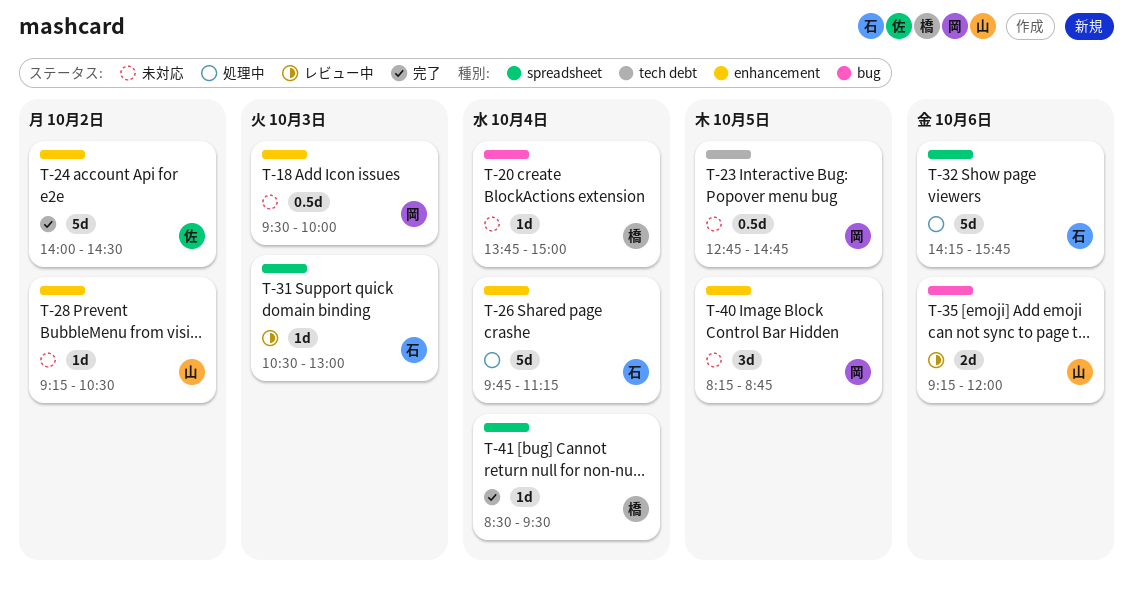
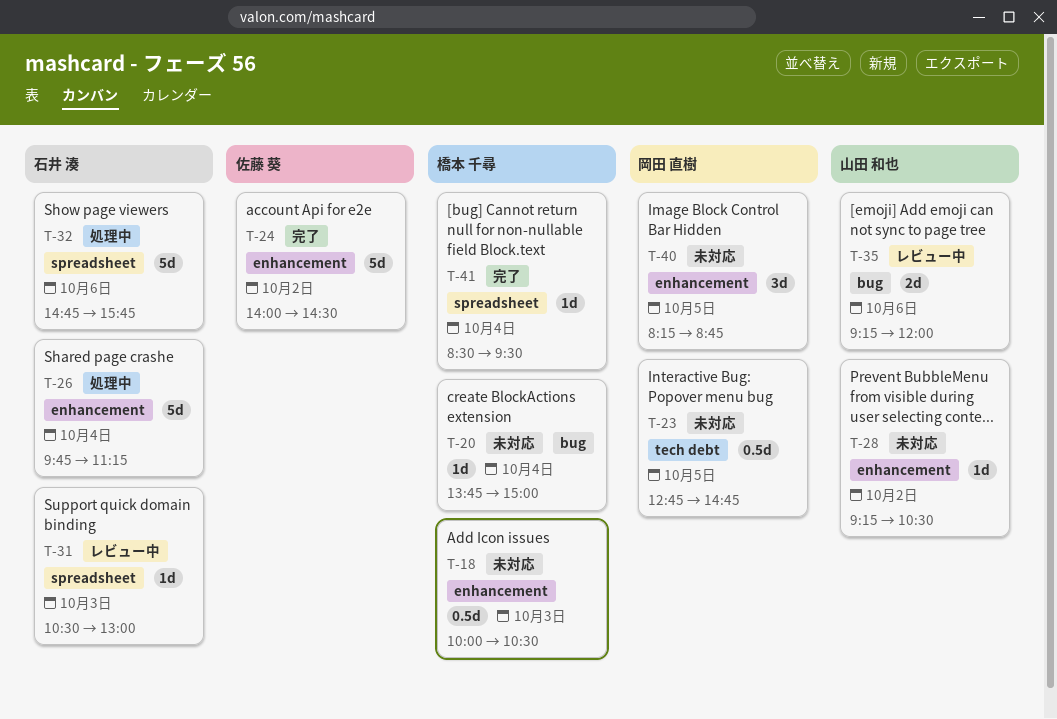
T-18, owner: 岡田 直樹 -> 橋本 千尋
T-18, begins: 09:30 -> 10:00
T-18, ends: 10:00 -> 10:30
T-32, begins: 14:15 -> 14:45

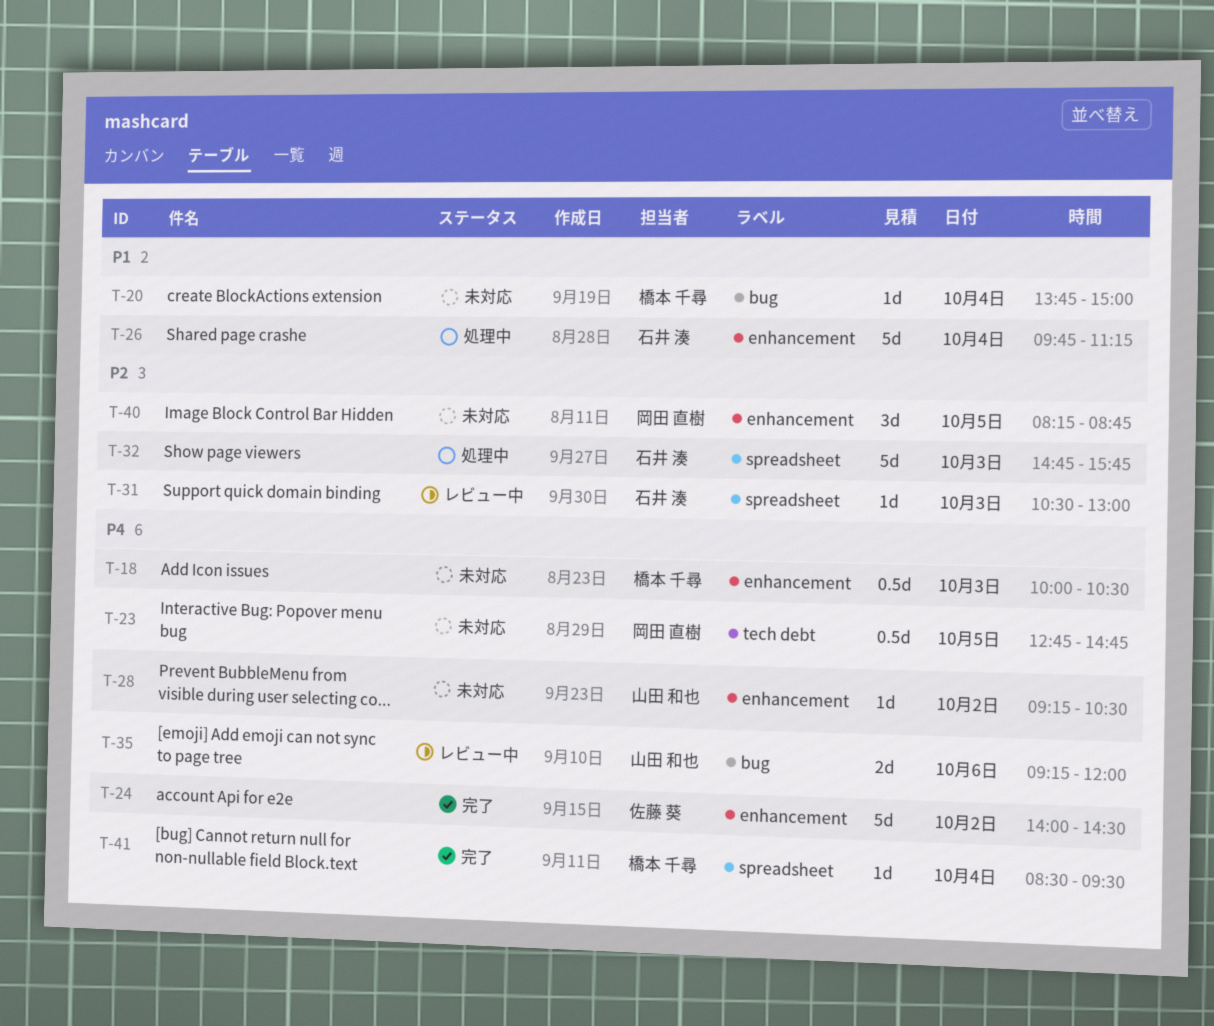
T-32, day: Oct 6 -> Oct 3

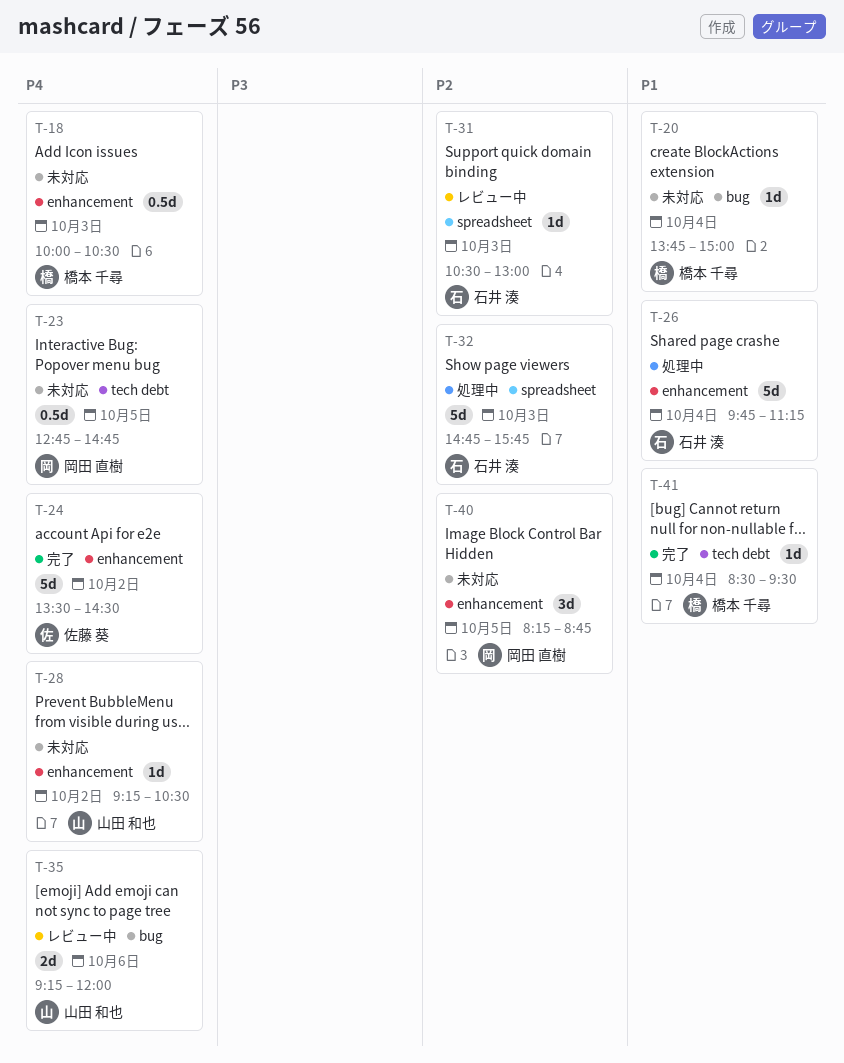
T-24, begins: 14:00 -> 13:30
T-41, priority: P4 -> P1
T-41, label: spreadsheet -> tech debt

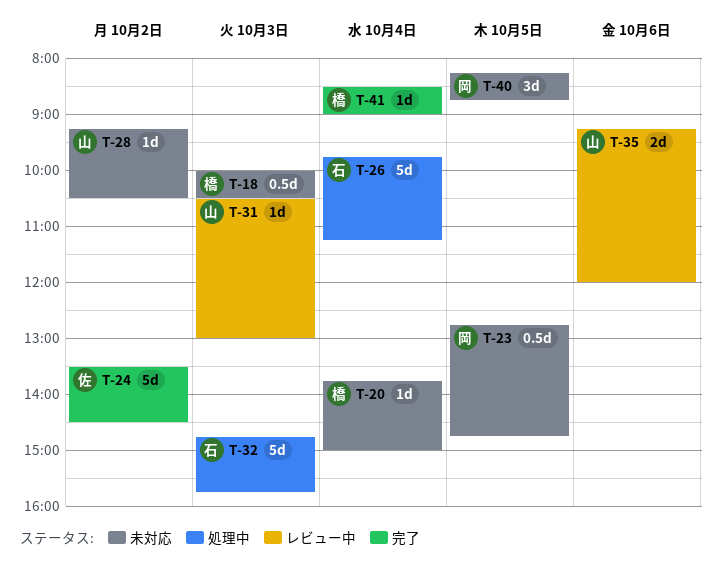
T-31, owner: 石井 湊 -> 山田 和也
T-41, ends: 09:30 -> 09:00

